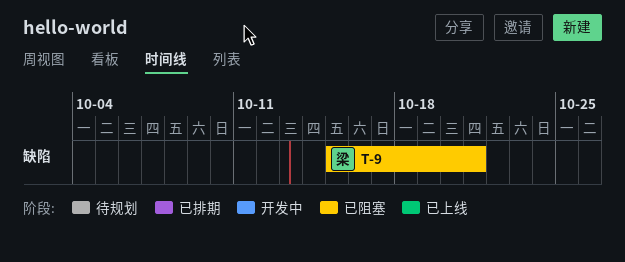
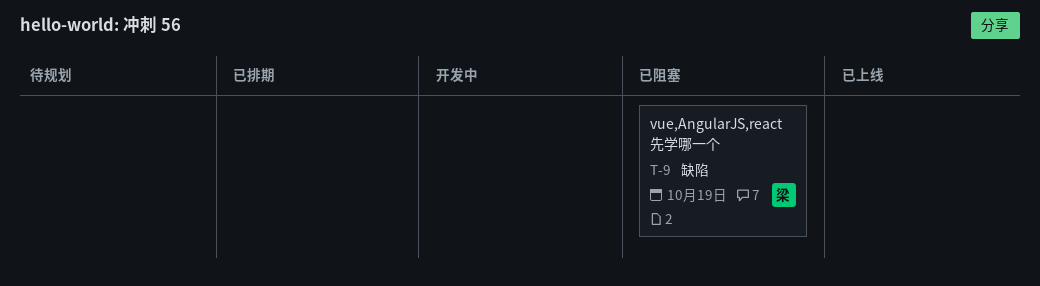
T-9, due: Oct 21 -> Oct 19

